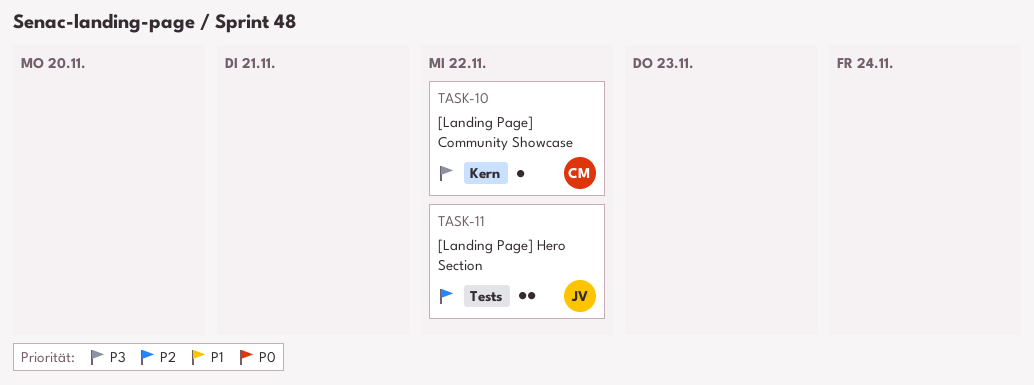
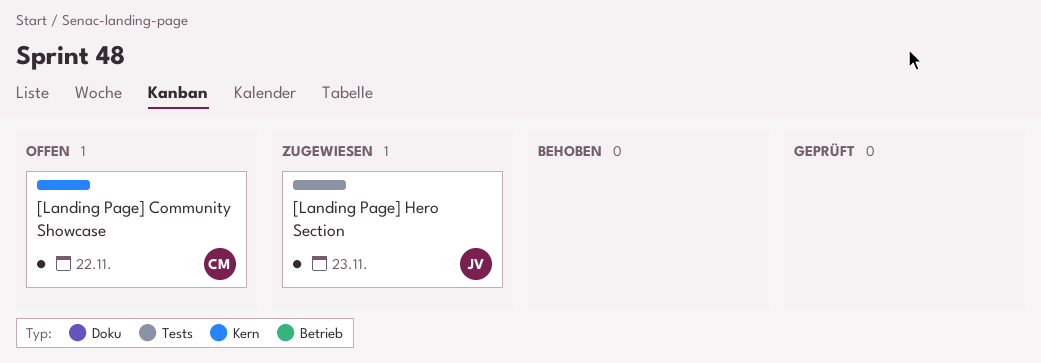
[Landing Page] Hero Section, estimate: 2 -> 1
[Landing Page] Hero Section, due: Nov 22 -> Nov 23

